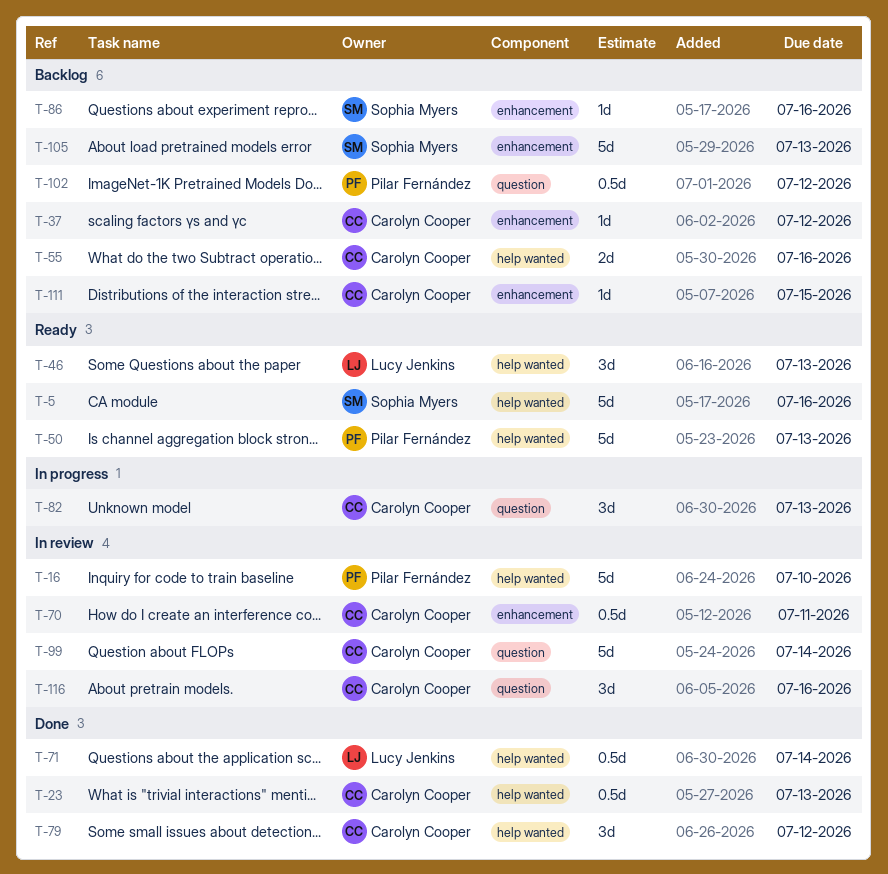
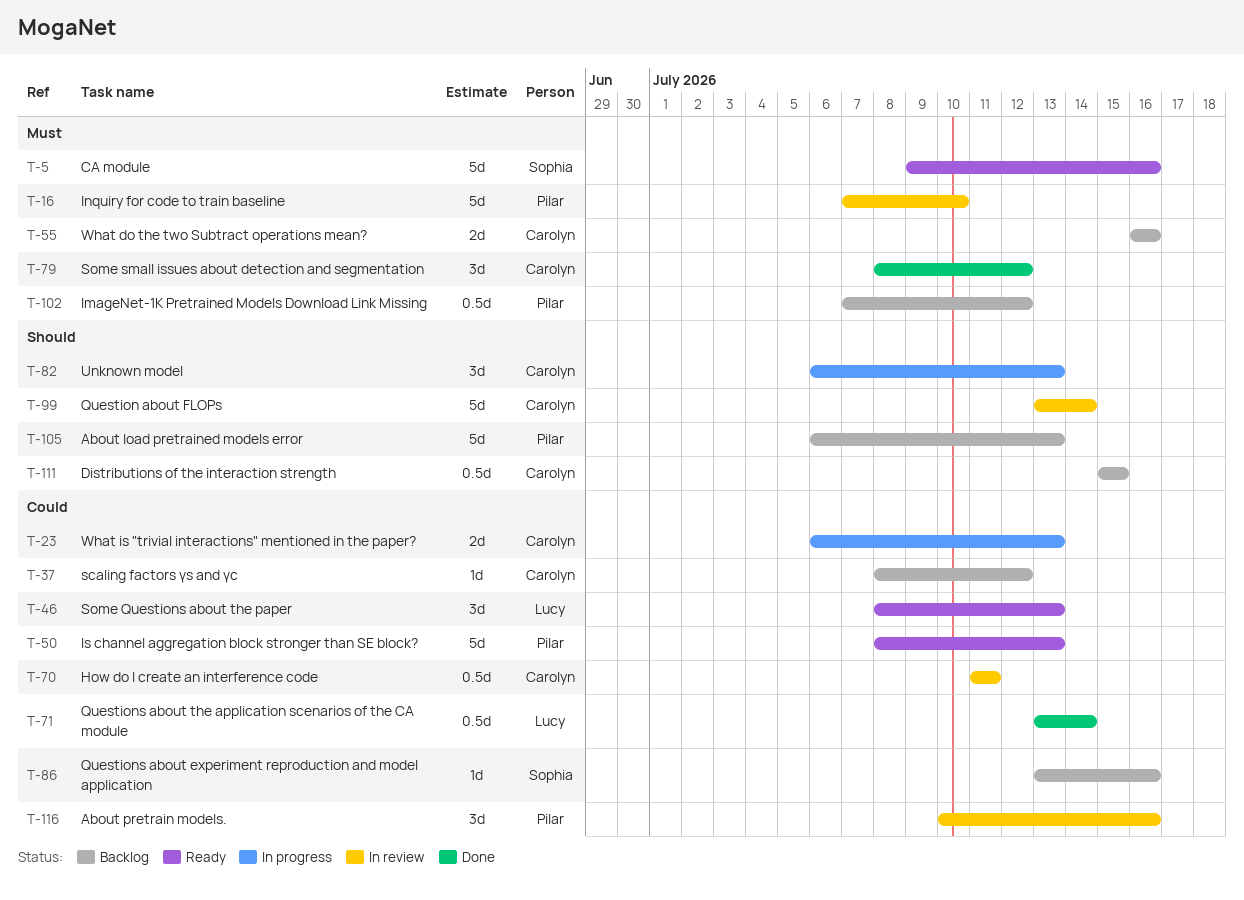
T-23, status: Done -> In progress
T-23, estimate: 0.5d -> 2d
T-105, owner: Sophia Myers -> Pilar Fernández
T-111, estimate: 1d -> 0.5d
T-116, owner: Carolyn Cooper -> Pilar Fernández

